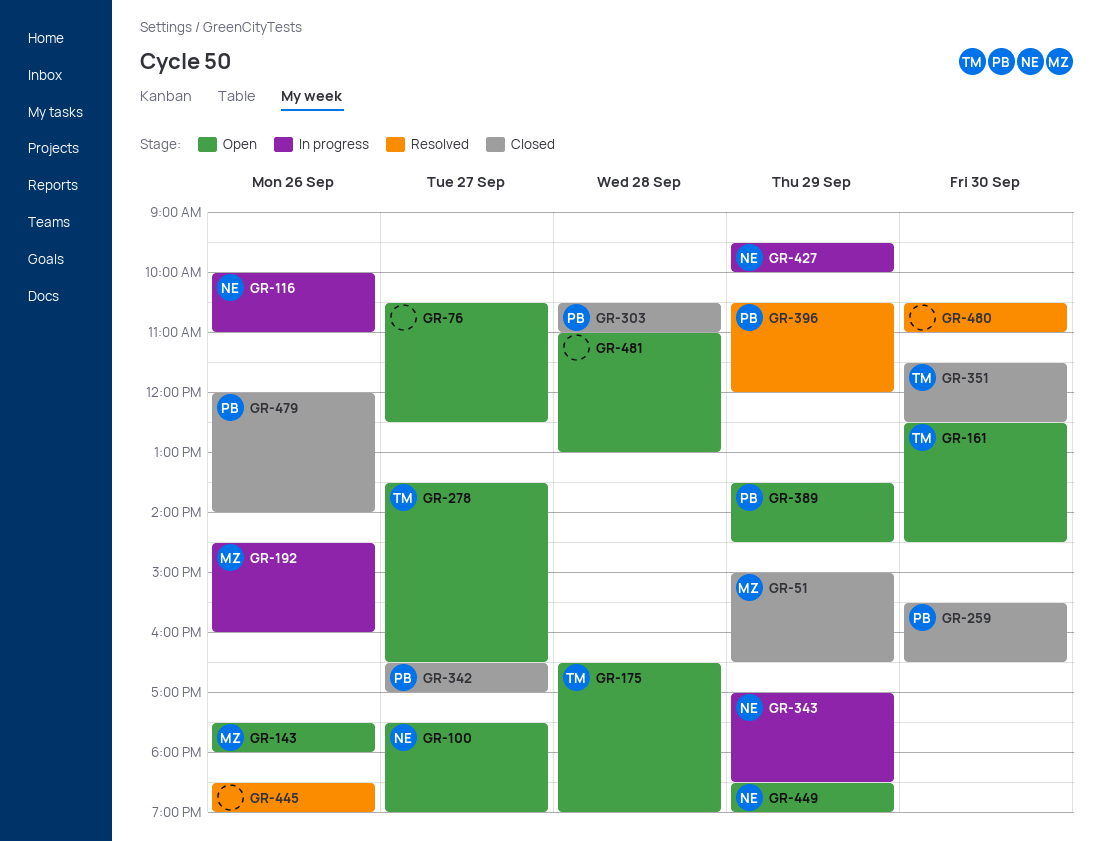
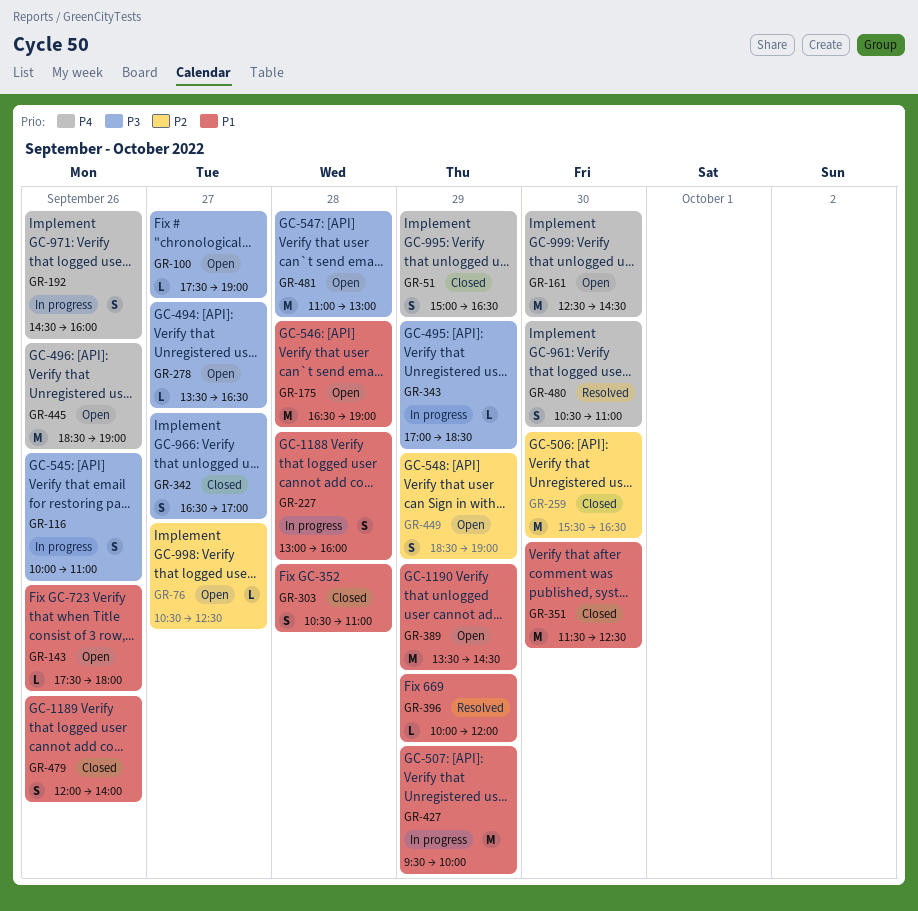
GR-227: none -> present
GR-396, begins: 10:30 -> 10:00
GR-445, status: Resolved -> Open

